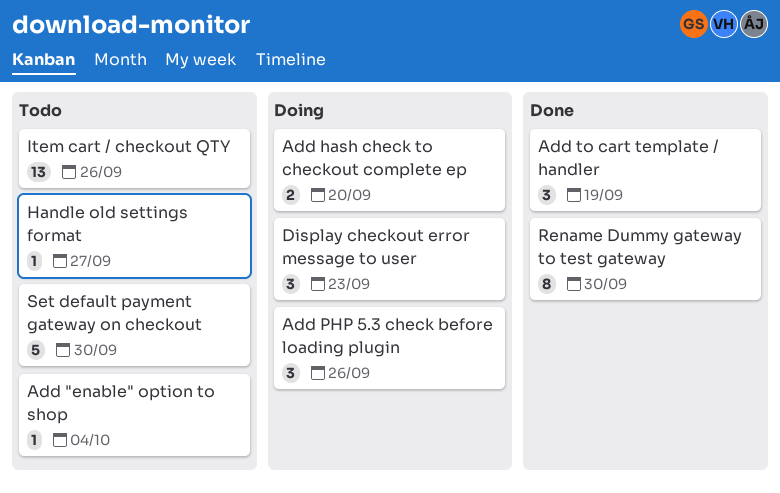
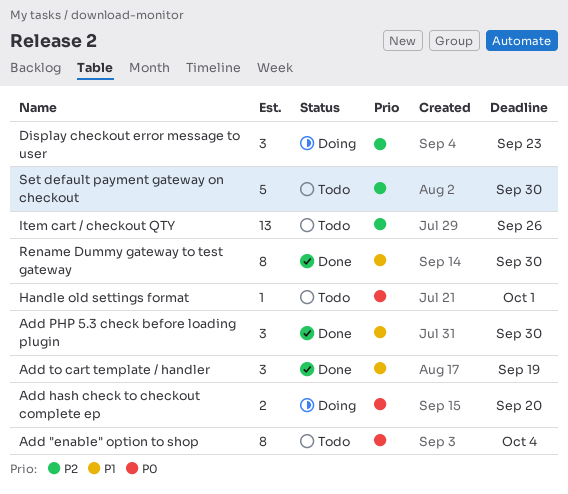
Add "enable" option to shop, estimate: 1 -> 8
Add PHP 5.3 check before loading plugin, status: Doing -> Done
Add PHP 5.3 check before loading plugin, due: Sep 26 -> Sep 30
Handle old settings format, due: Sep 27 -> Oct 1

